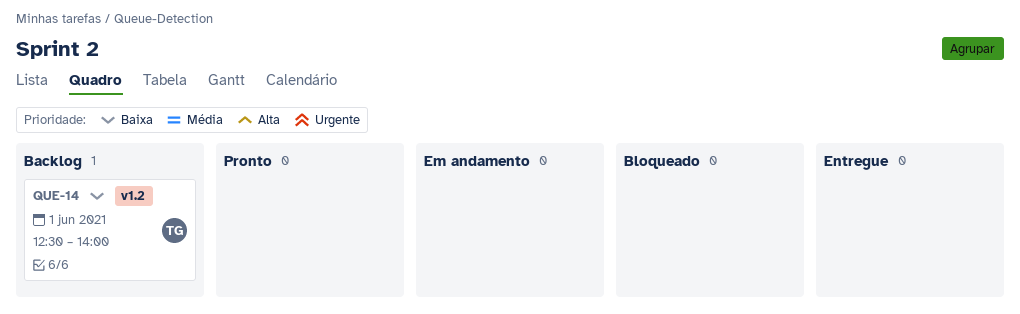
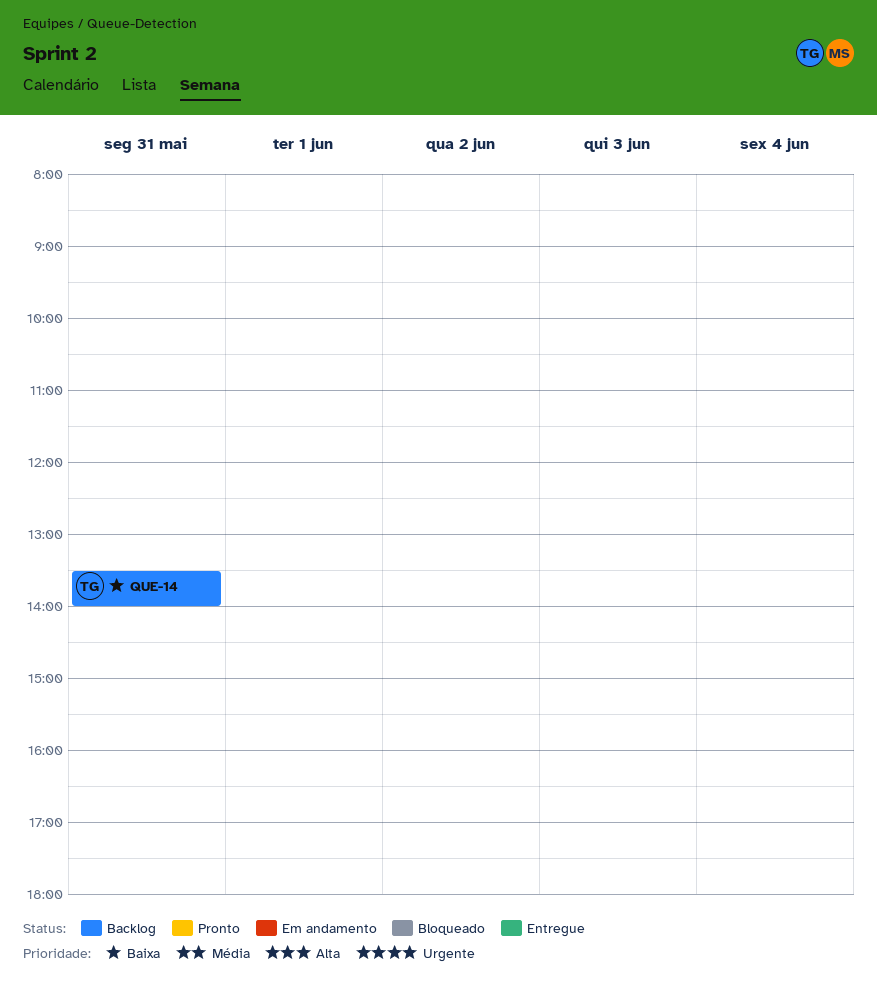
QUE-14, day: Jun 1 -> May 31
QUE-14, begins: 12:30 -> 13:30

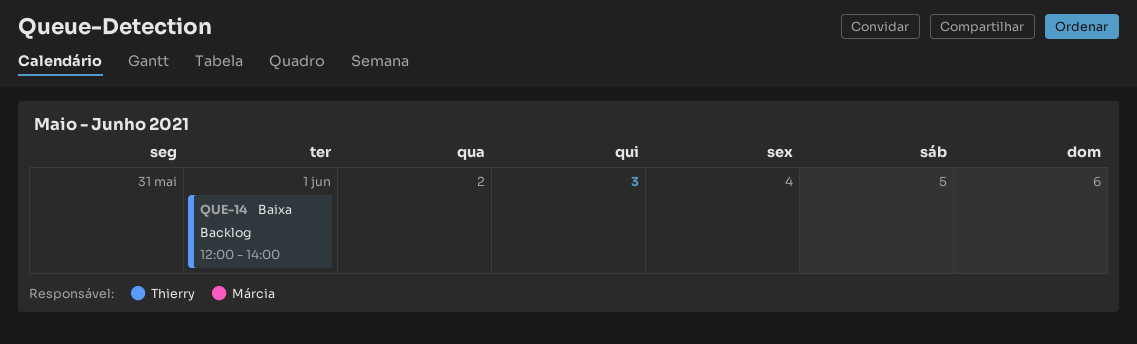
QUE-14, day: May 31 -> Jun 1
QUE-14, begins: 13:30 -> 12:00

